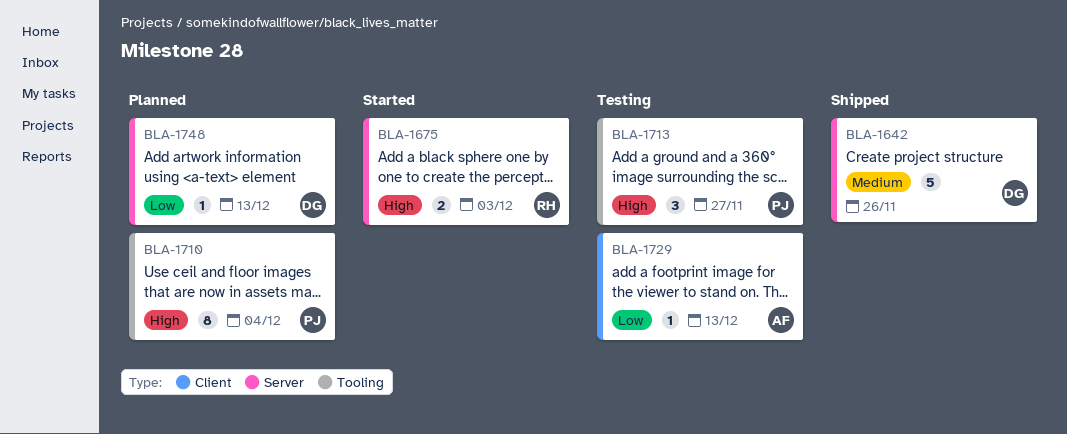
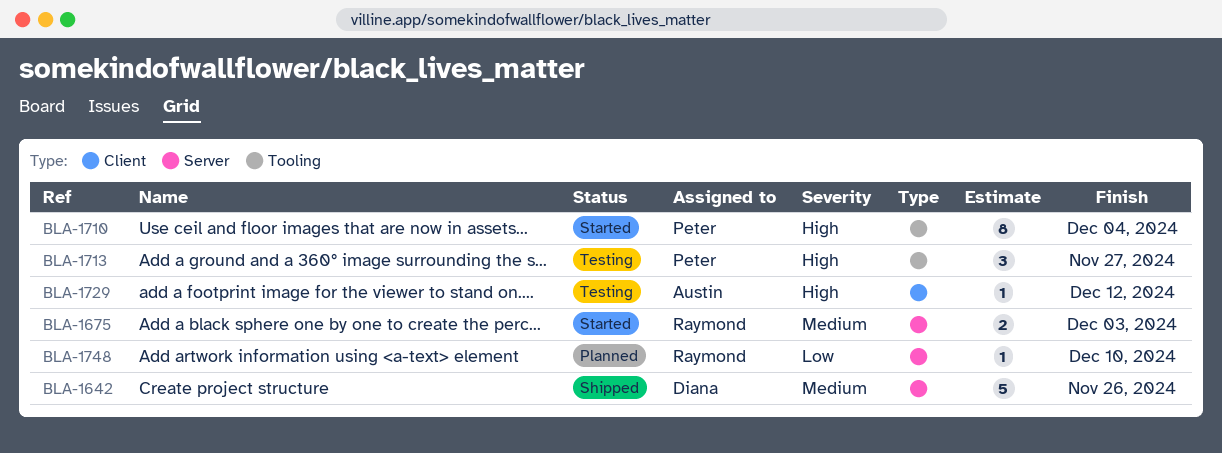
BLA-1675, priority: High -> Medium
BLA-1710, status: Planned -> Started
BLA-1729, priority: Low -> High
BLA-1729, due: Dec 13 -> Dec 12
BLA-1748, owner: Diana -> Raymond
BLA-1748, due: Dec 13 -> Dec 10

